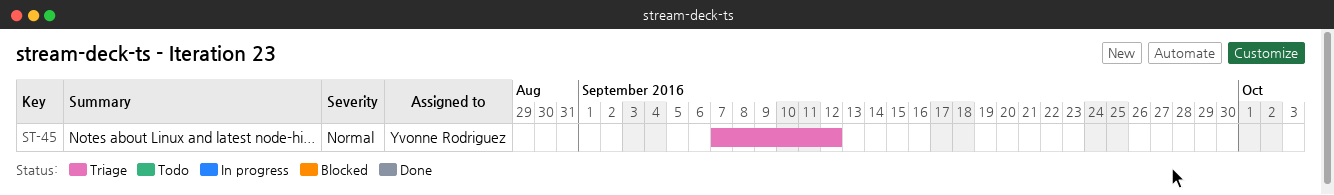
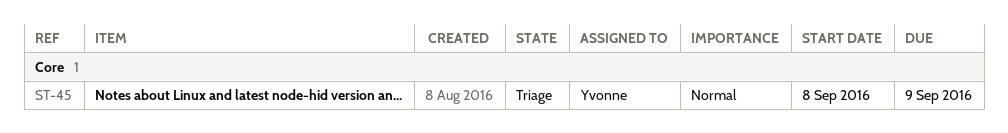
ST-45, start: Sep 7 -> Sep 8
ST-45, due: Sep 12 -> Sep 9

